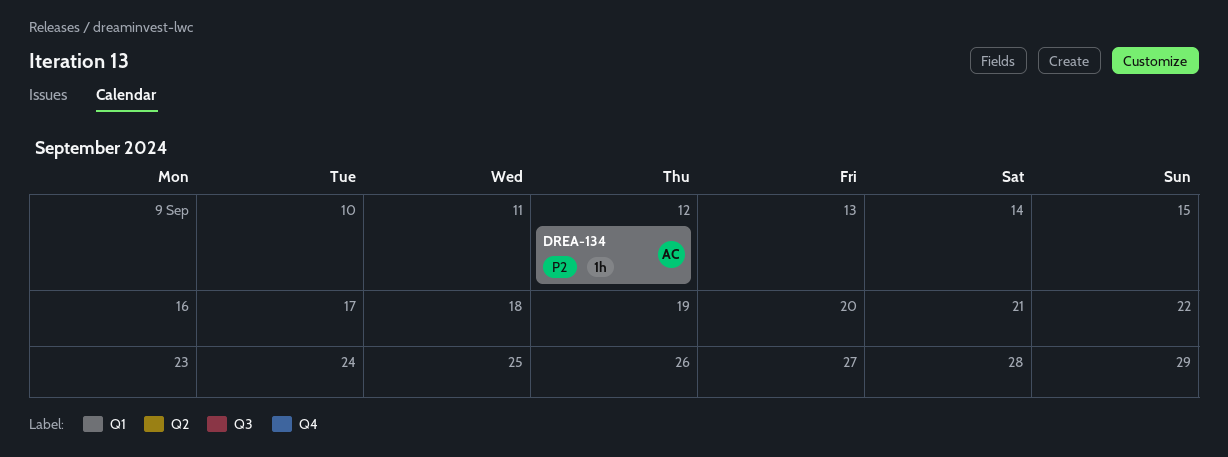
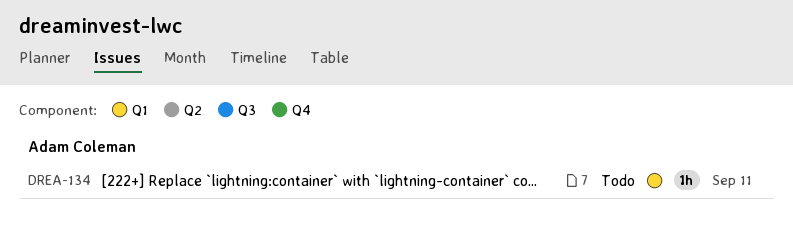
DREA-134, due: Sep 12 -> Sep 11

